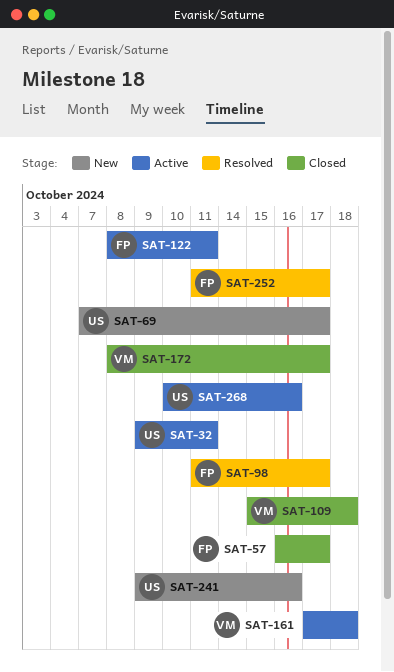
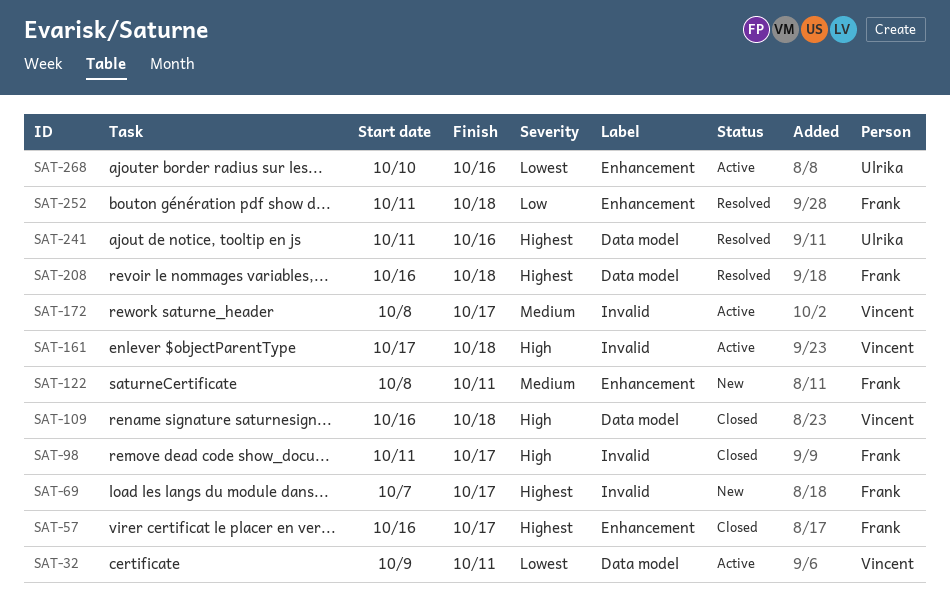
SAT-32, owner: Ulrika -> Vincent
SAT-69, owner: Ulrika -> Frank
SAT-98, status: Resolved -> Closed
SAT-109, start: Oct 15 -> Oct 16
SAT-122, status: Active -> New
SAT-172, status: Closed -> Active
SAT-208: none -> present
SAT-241, status: New -> Resolved
SAT-241, start: Oct 9 -> Oct 11
SAT-252, due: Oct 17 -> Oct 18

